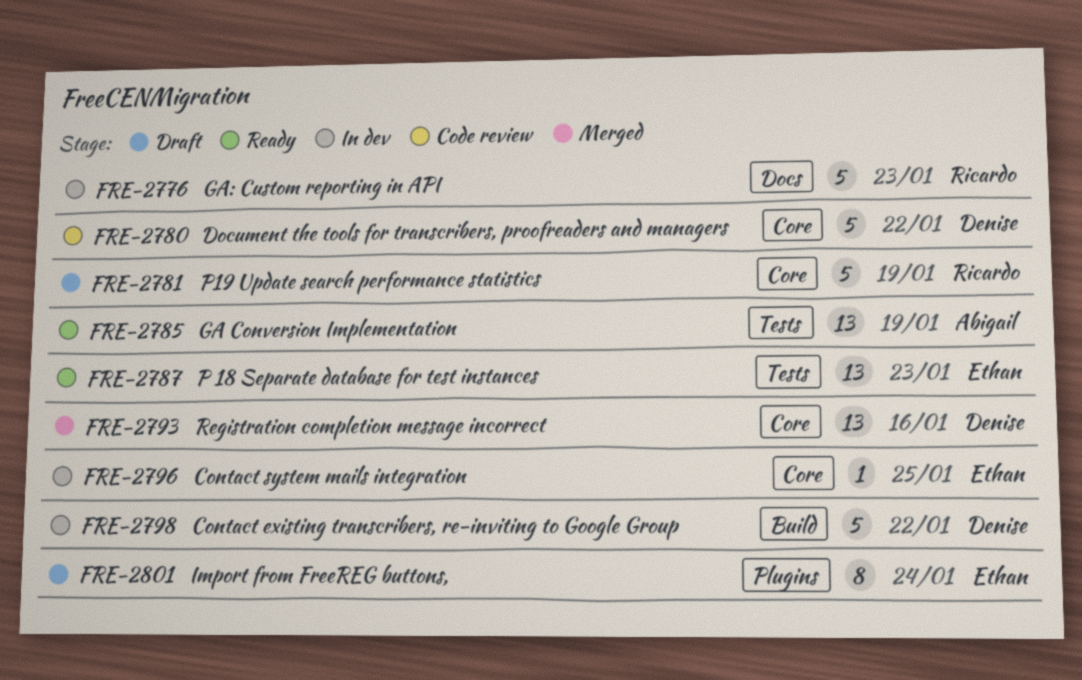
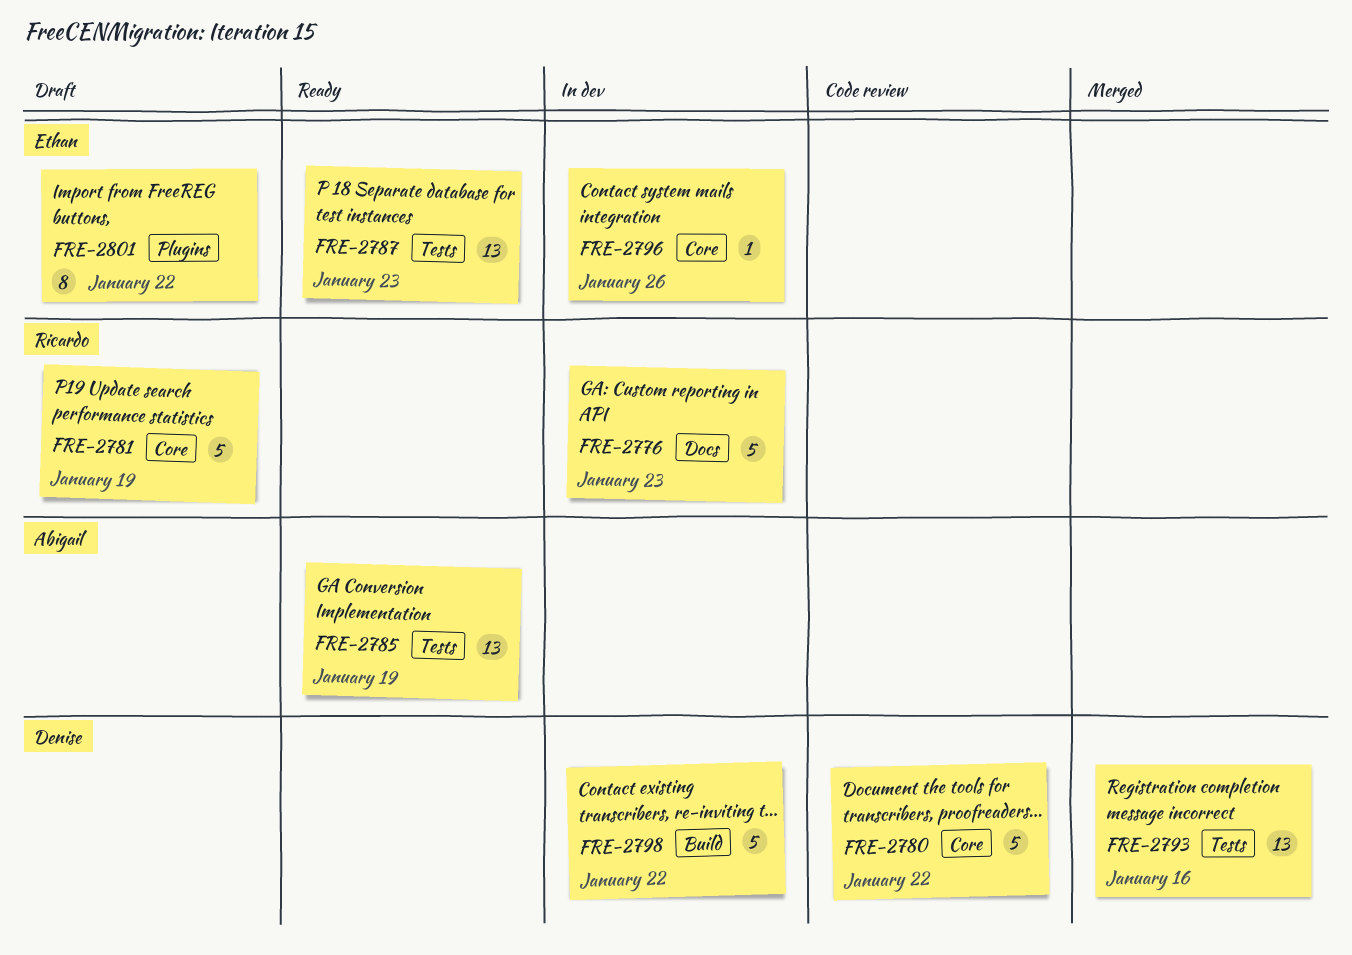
FRE-2793, label: Core -> Tests
FRE-2796, due: Jan 25 -> Jan 26
FRE-2801, due: Jan 24 -> Jan 22

